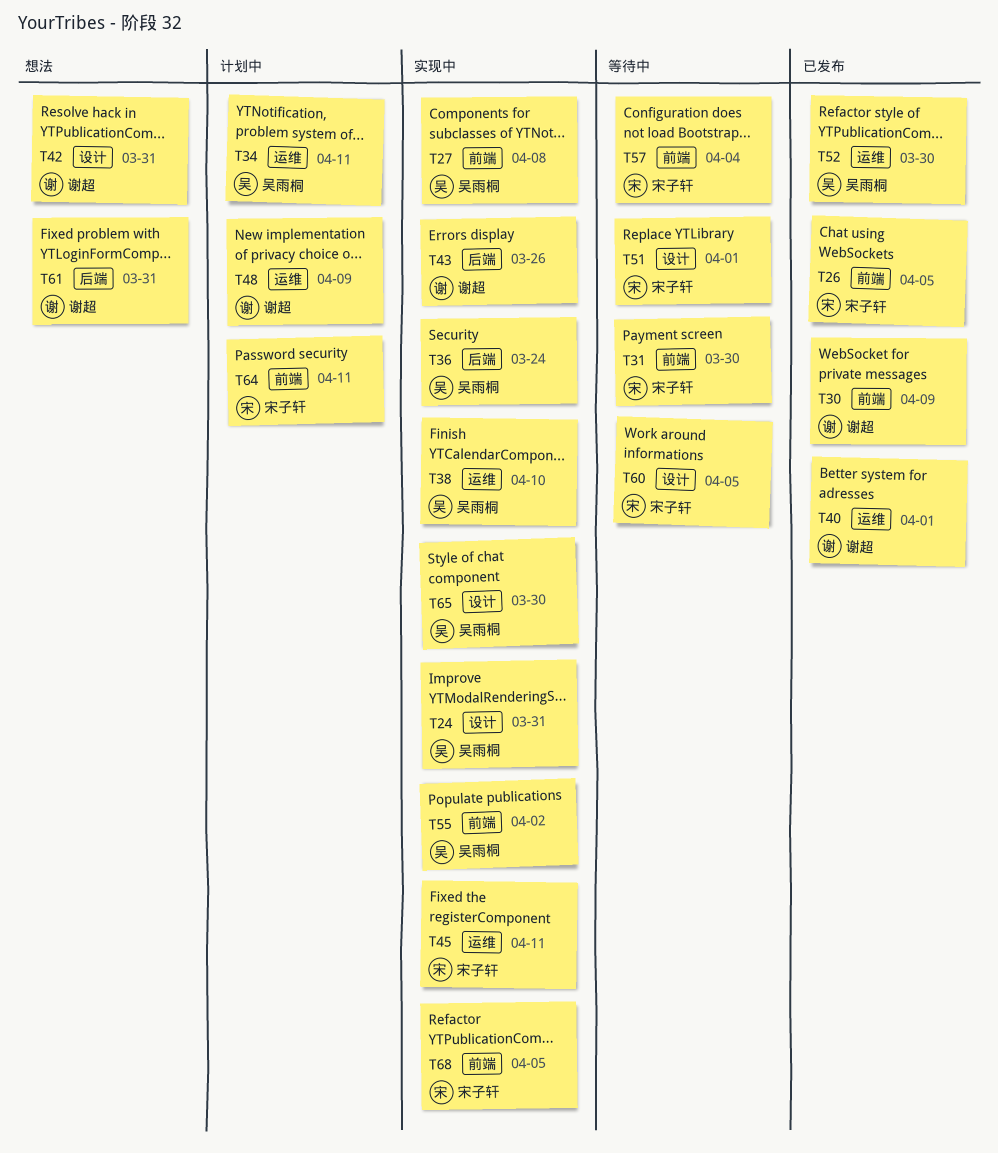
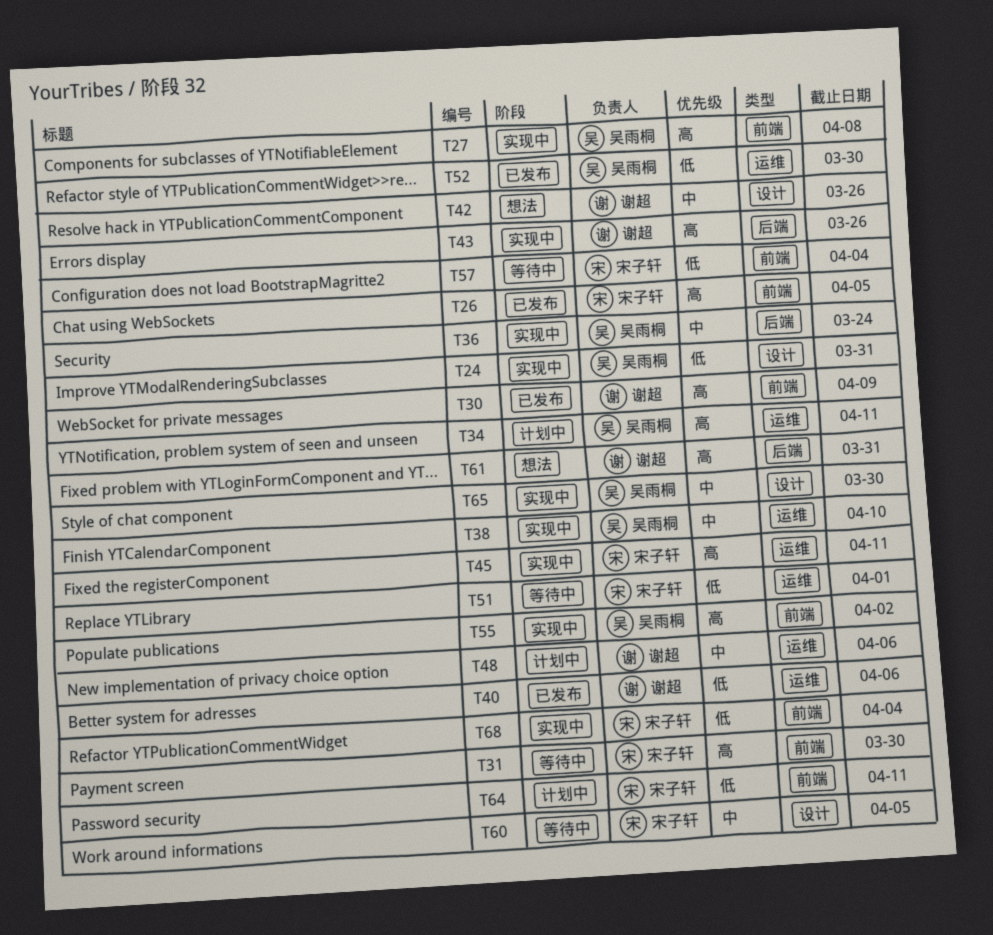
T40, due: Apr 1 -> Apr 6
T42, due: Mar 31 -> Mar 26
T48, due: Apr 9 -> Apr 6
T51, label: 设计 -> 运维
T68, due: Apr 5 -> Apr 4

